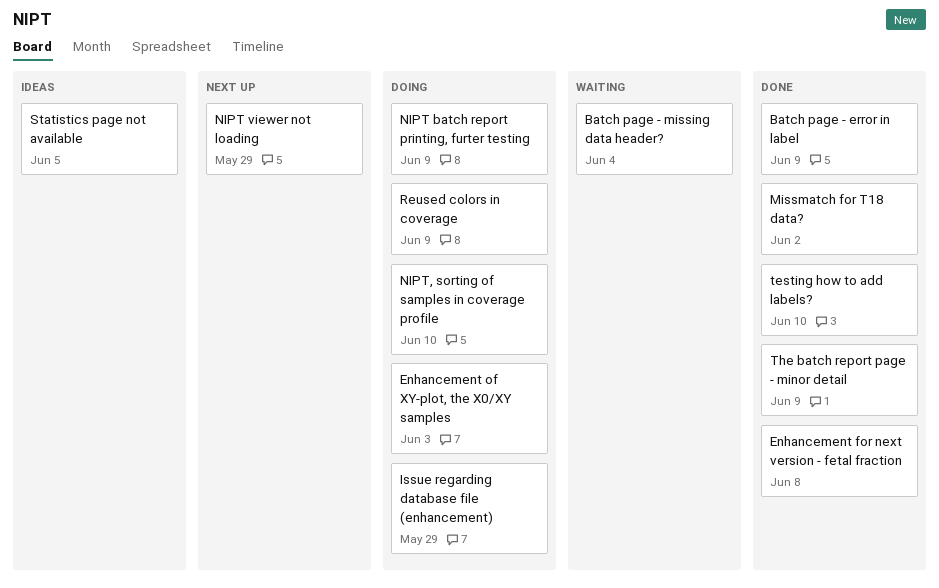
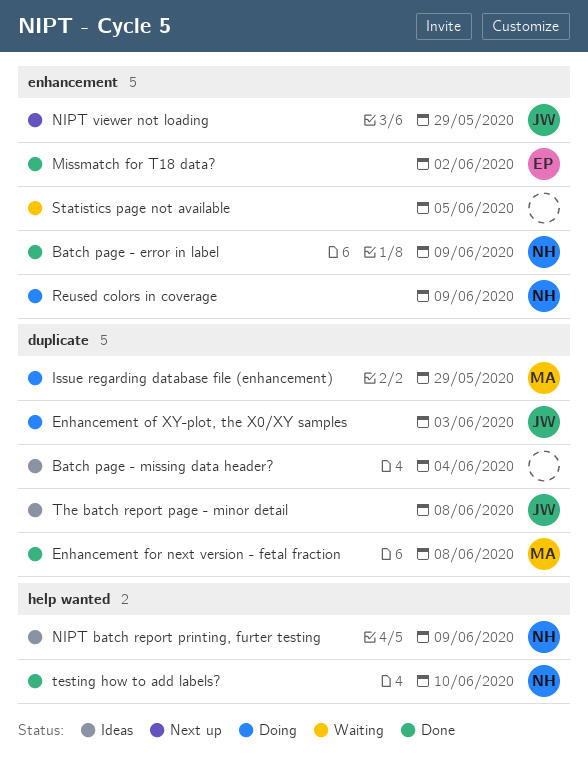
Batch page - missing data header?, status: Waiting -> Ideas
NIPT batch report printing, furter testing, status: Doing -> Ideas
NIPT, sorting of samples in coverage profile: present -> none
Statistics page not available, status: Ideas -> Waiting
The batch report page - minor detail, status: Done -> Ideas
The batch report page - minor detail, due: Jun 9 -> Jun 8

